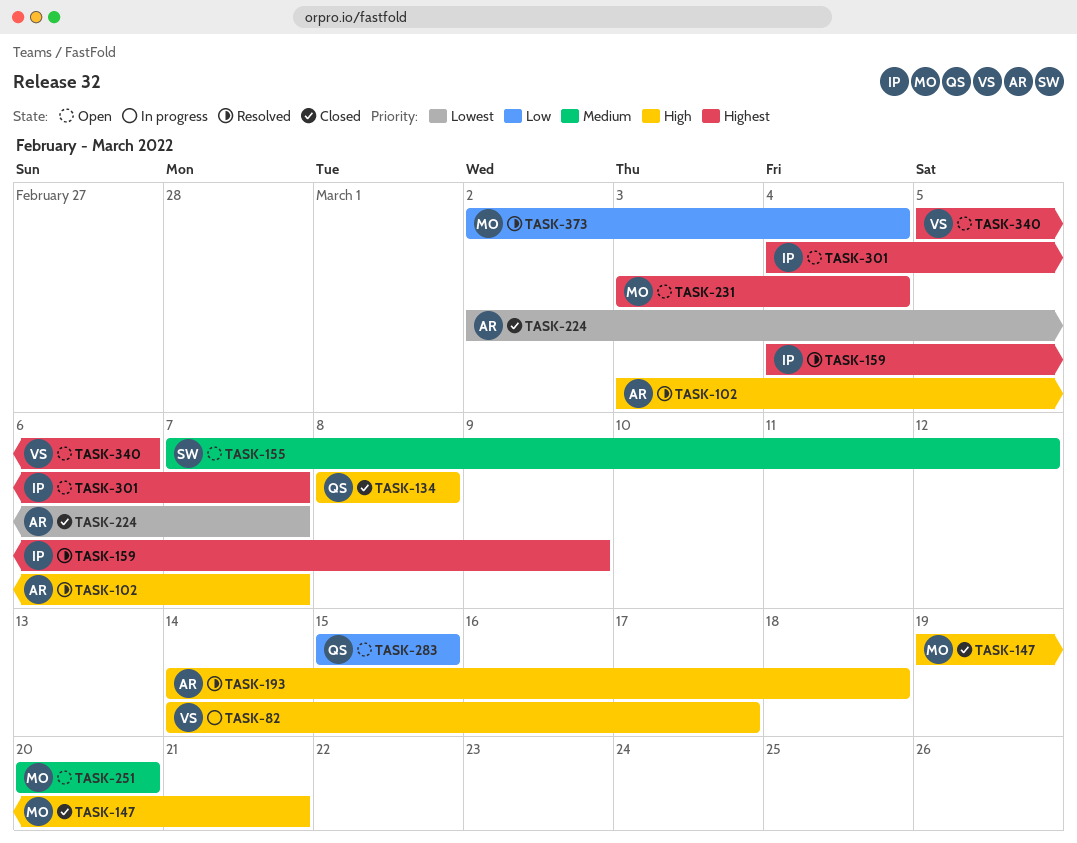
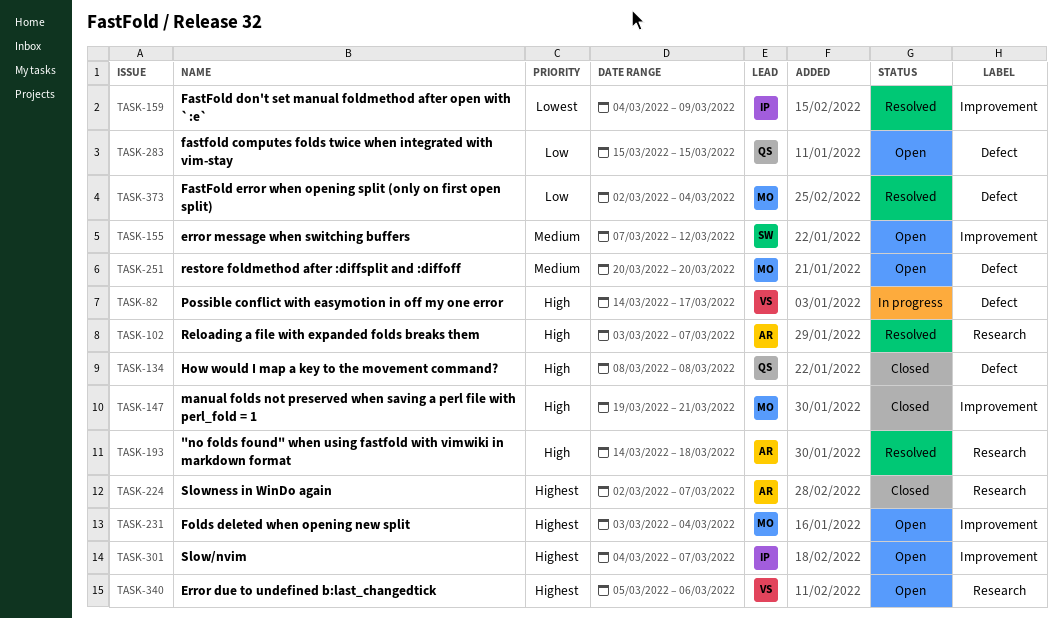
TASK-159, priority: Highest -> Lowest
TASK-224, priority: Lowest -> Highest

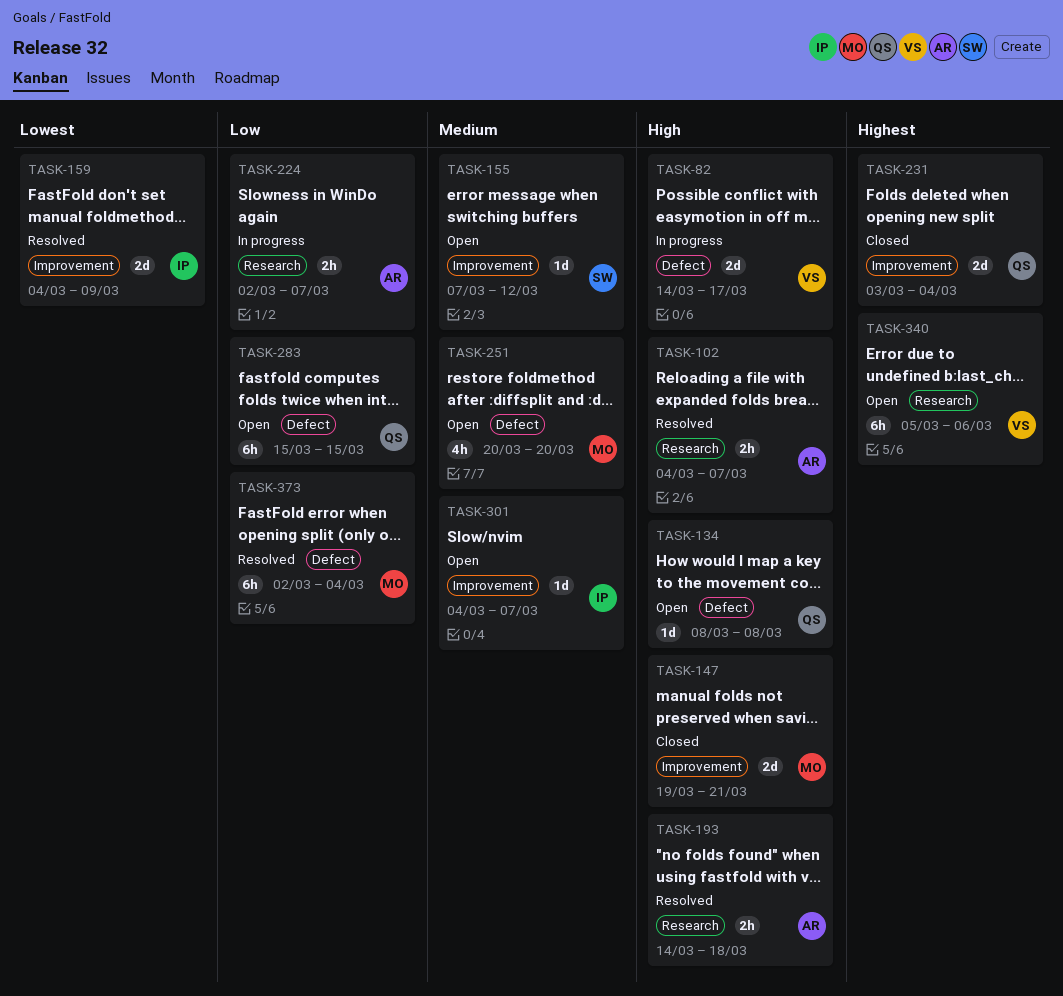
TASK-102, start: Mar 3 -> Mar 4
TASK-134, status: Closed -> Open
TASK-224, status: Closed -> In progress
TASK-224, priority: Highest -> Low
TASK-231, status: Open -> Closed
TASK-231, owner: MO -> QS
TASK-301, priority: Highest -> Medium

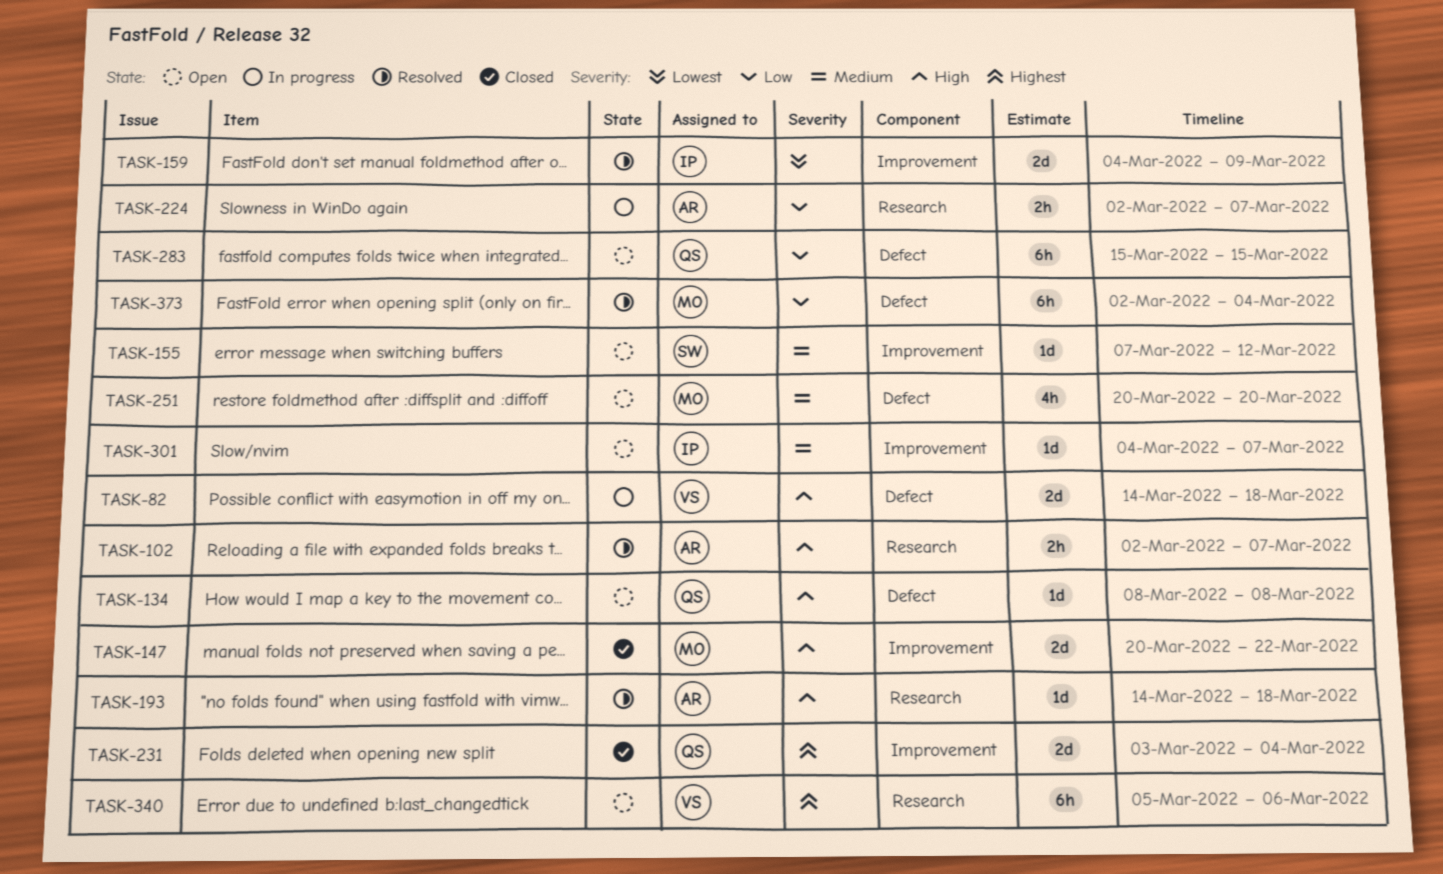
TASK-82, due: Mar 17 -> Mar 18
TASK-102, start: Mar 4 -> Mar 2
TASK-147, start: Mar 19 -> Mar 20
TASK-147, due: Mar 21 -> Mar 22
TASK-193, estimate: 2h -> 1d

